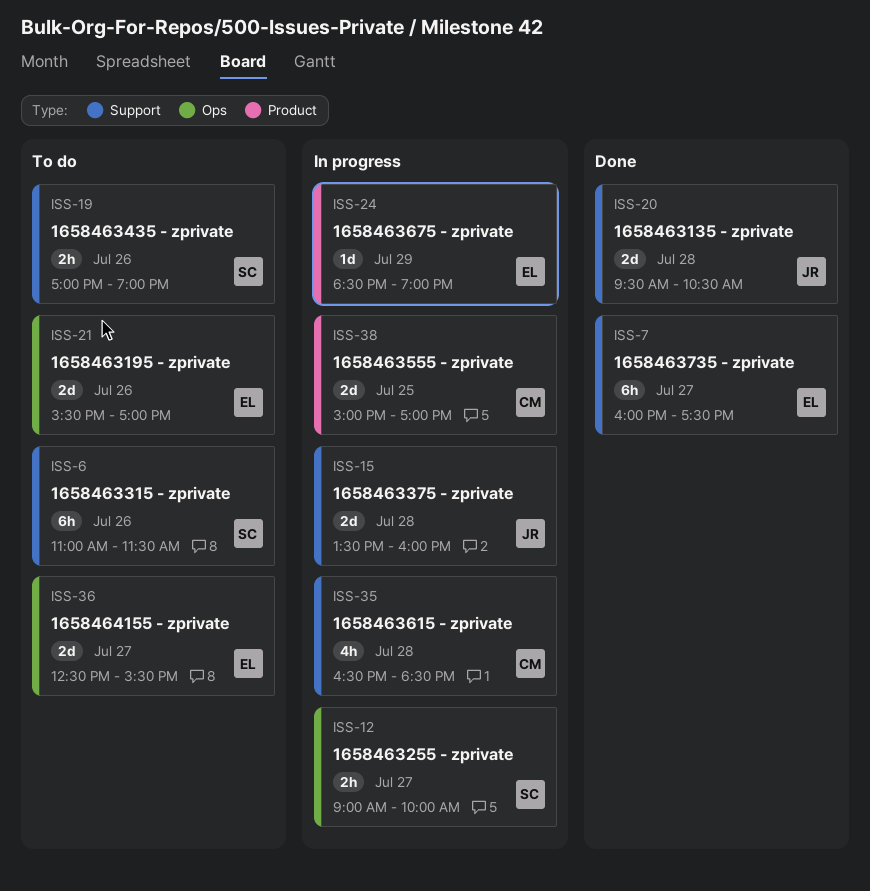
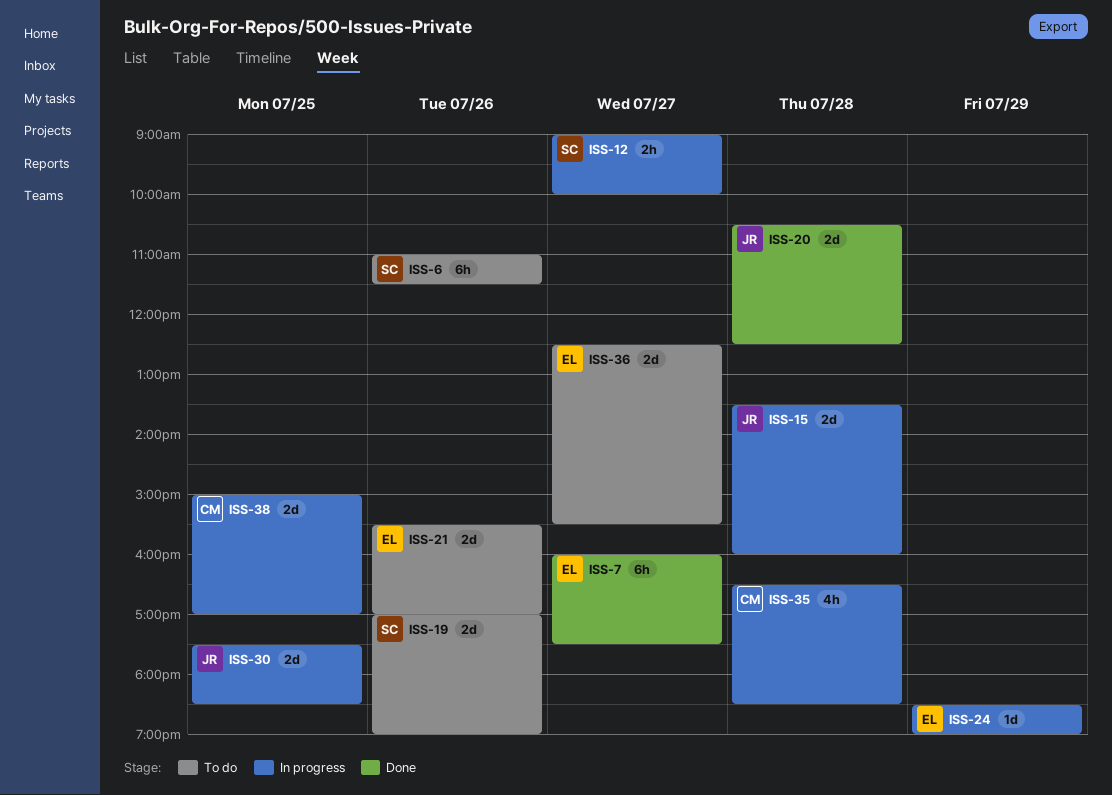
ISS-19, estimate: 2h -> 2d
ISS-20, begins: 09:30 -> 10:30
ISS-20, ends: 10:30 -> 12:30
ISS-30: none -> present

